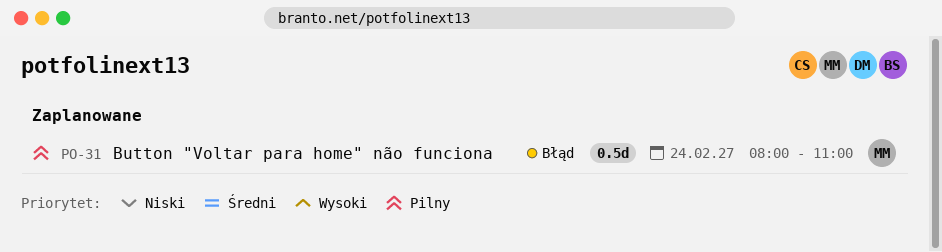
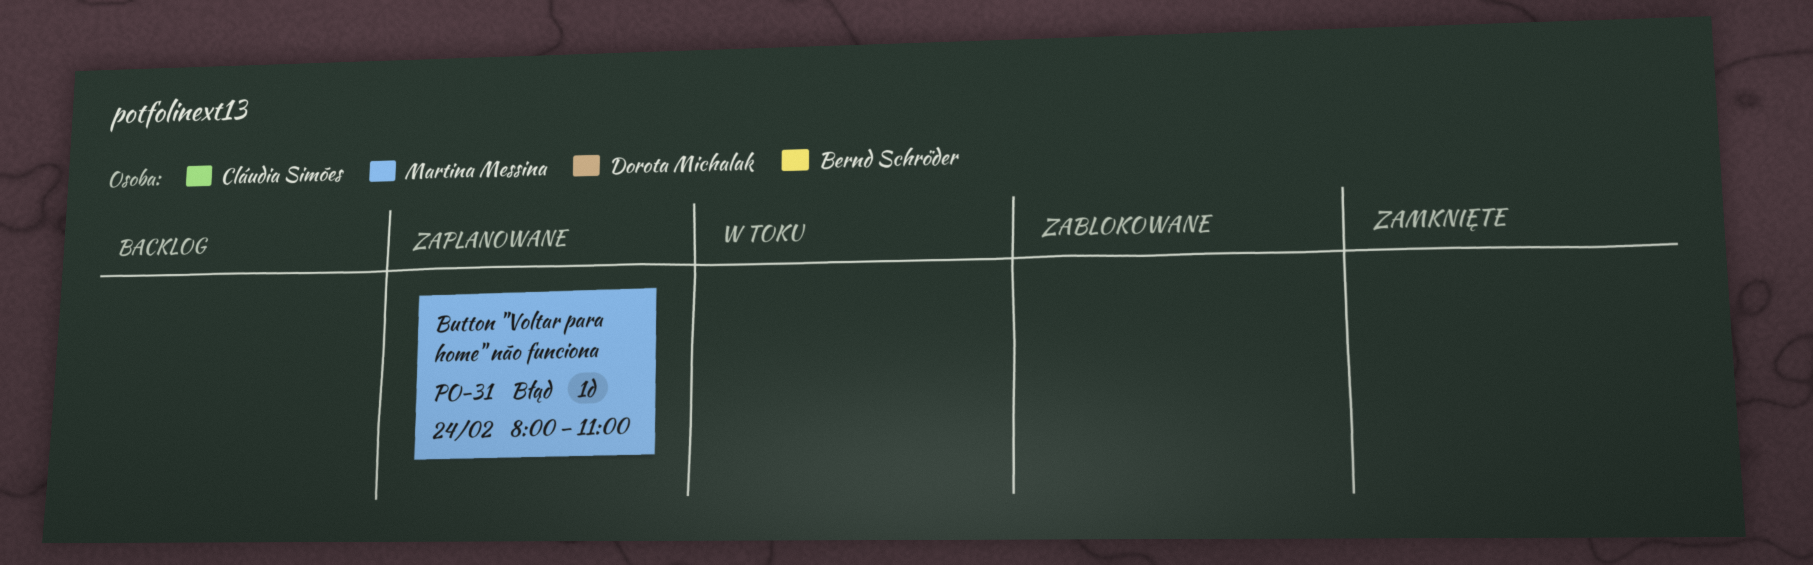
PO-31, estimate: 0.5d -> 1d

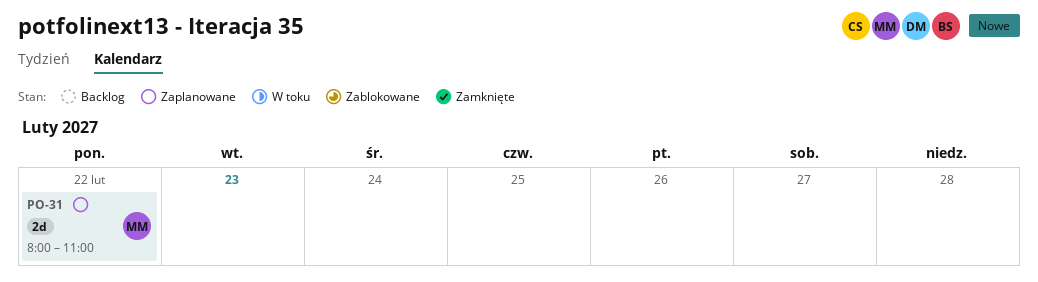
PO-31, estimate: 1d -> 2d
PO-31, day: Feb 24 -> Feb 22

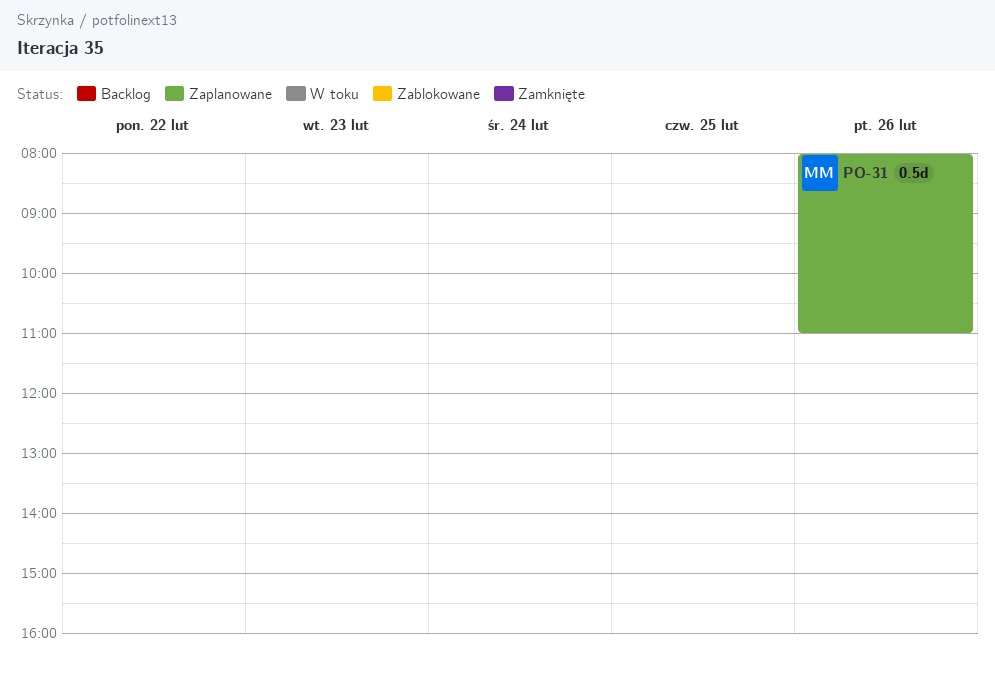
PO-31, estimate: 2d -> 0.5d
PO-31, day: Feb 22 -> Feb 26

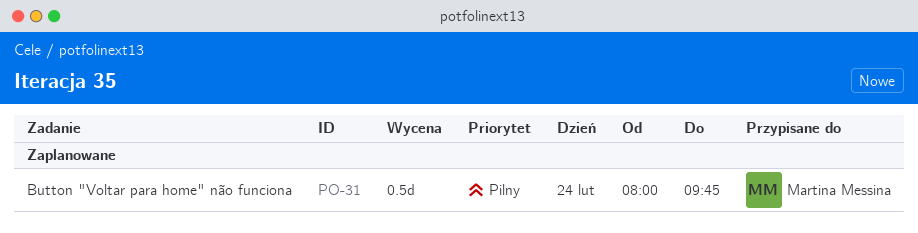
PO-31, day: Feb 26 -> Feb 24
PO-31, ends: 11:00 -> 09:45

